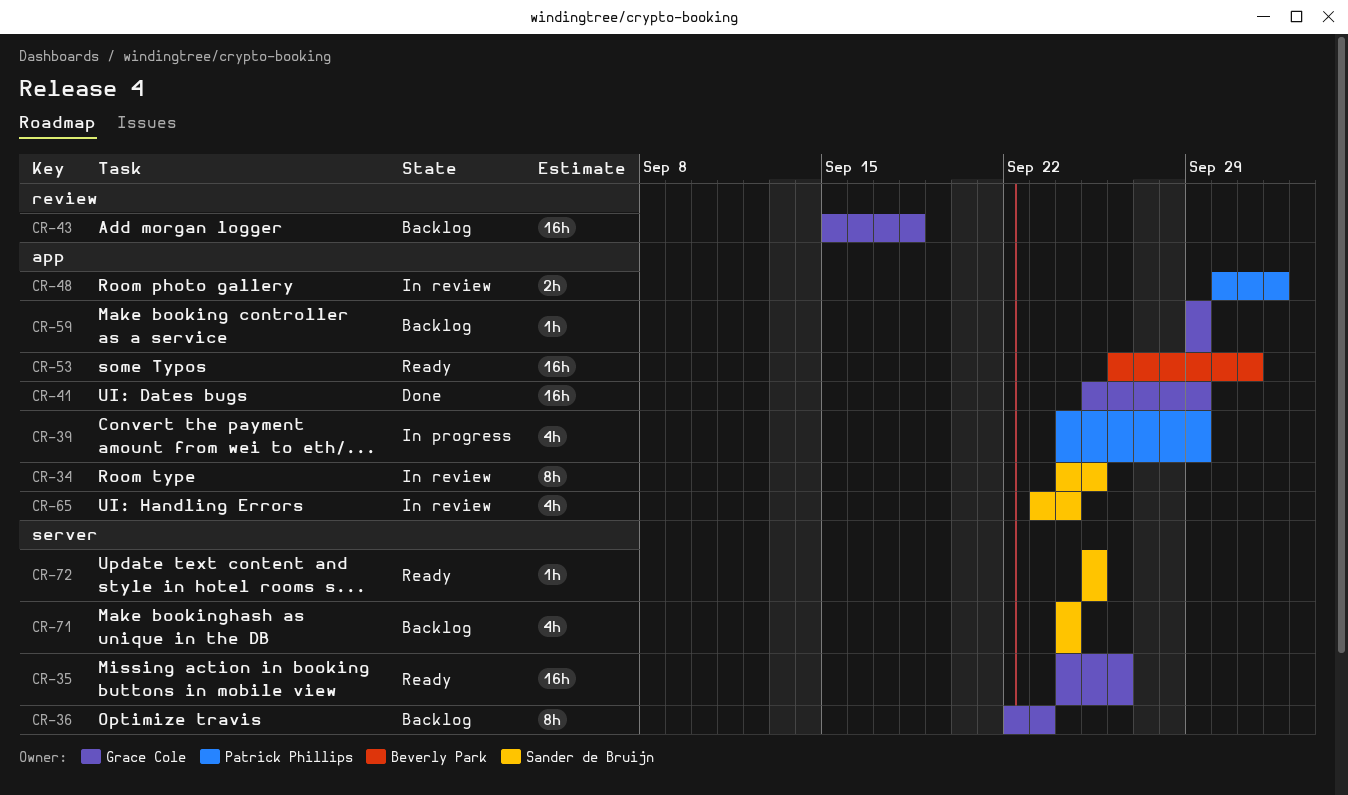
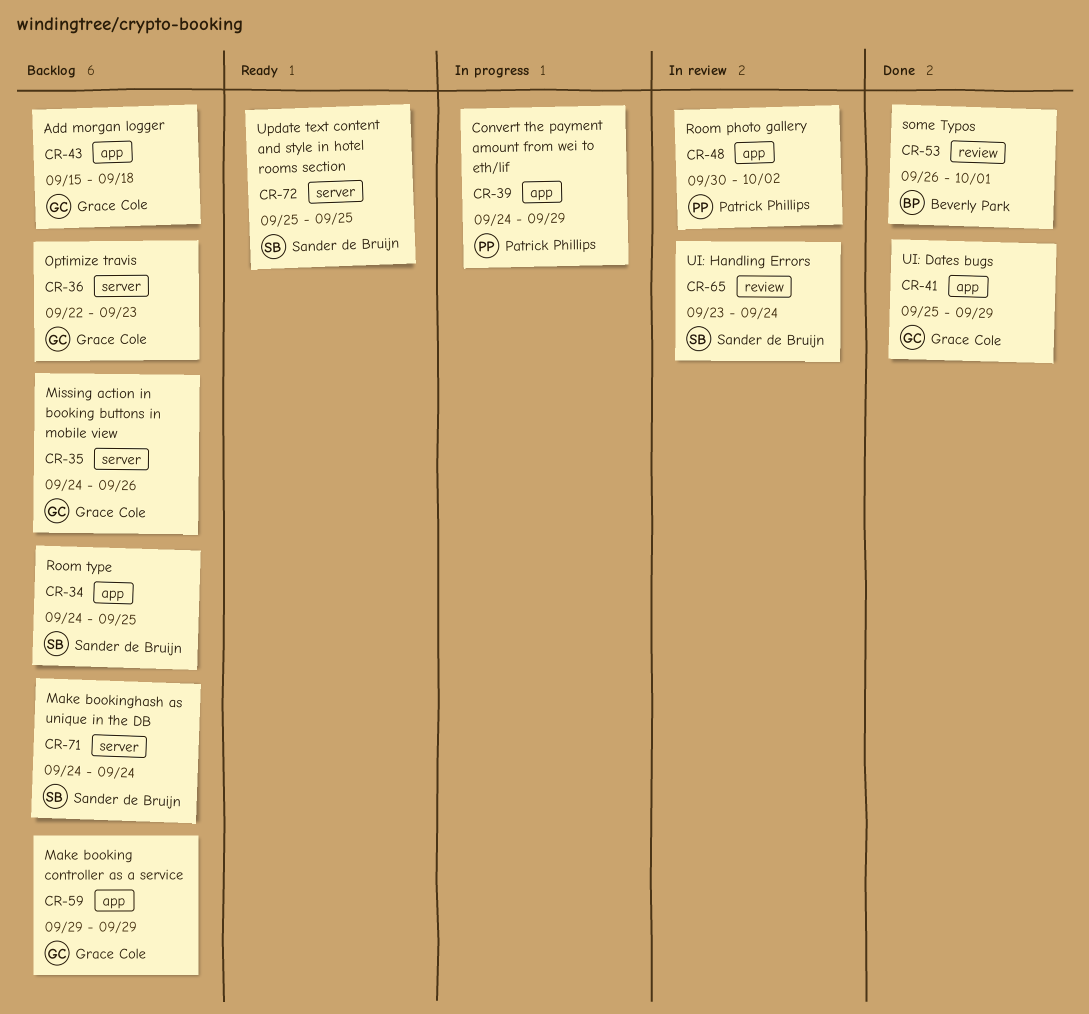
CR-34, status: In review -> Backlog
CR-35, status: Ready -> Backlog
CR-43, label: review -> app
CR-53, status: Ready -> Done
CR-53, label: app -> review
CR-65, label: app -> review

